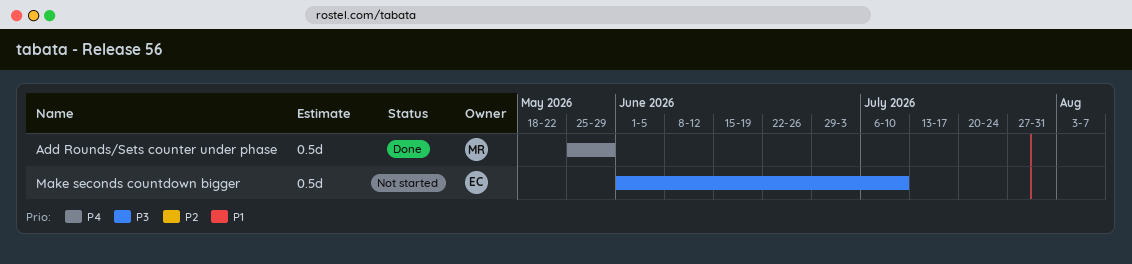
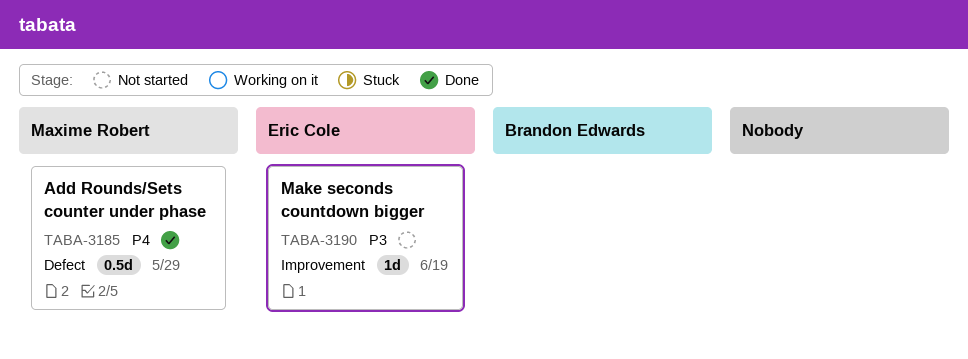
Make seconds countdown bigger, estimate: 0.5d -> 1d
Make seconds countdown bigger, due: Jul 10 -> Jun 19

